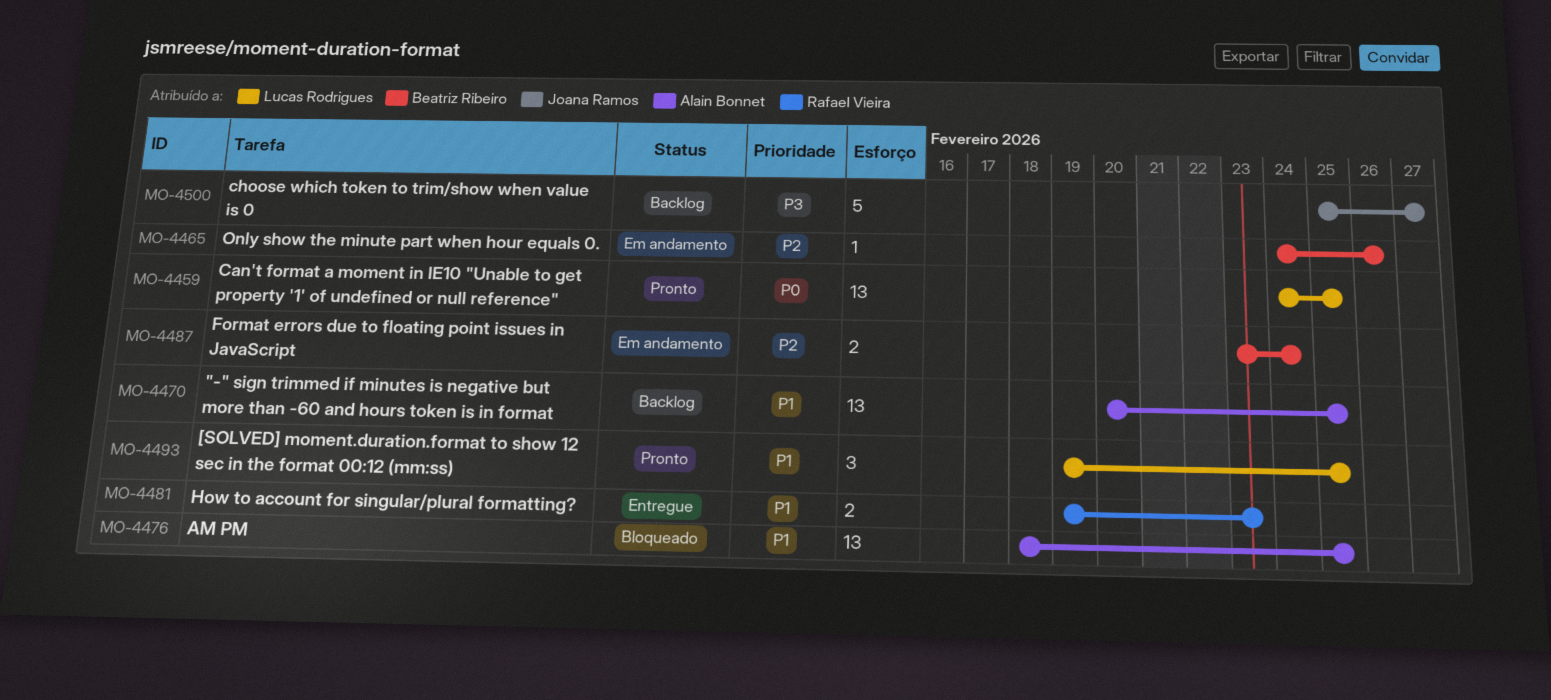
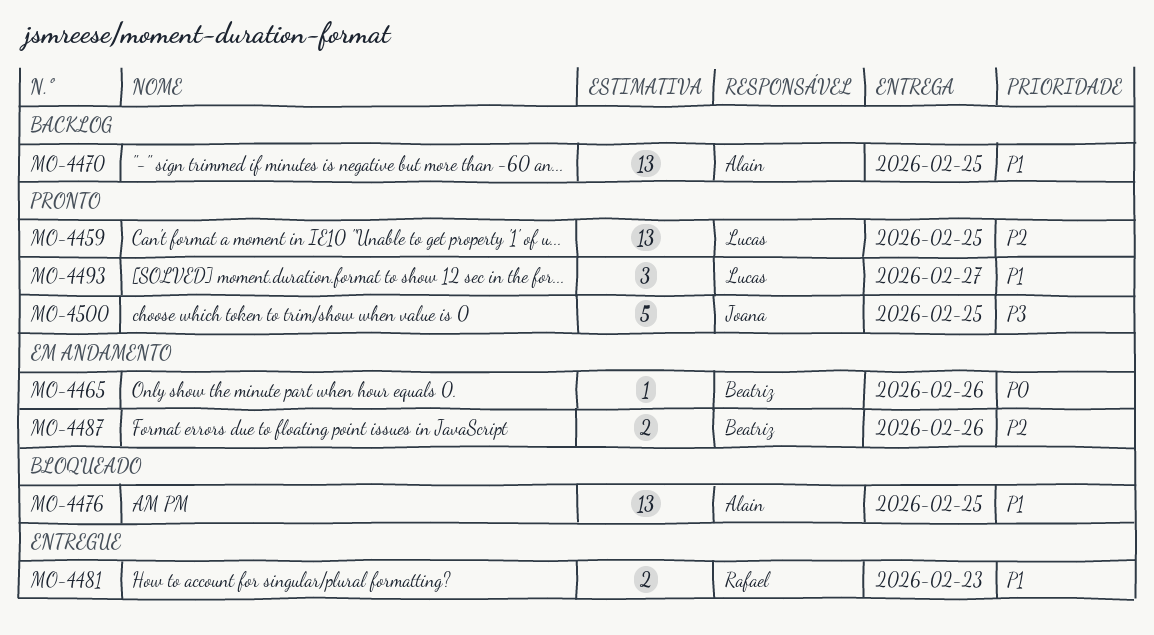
MO-4459, priority: P0 -> P2
MO-4465, priority: P2 -> P0
MO-4487, due: Feb 24 -> Feb 26
MO-4493, due: Feb 25 -> Feb 27
MO-4500, status: Backlog -> Pronto
MO-4500, due: Feb 27 -> Feb 25

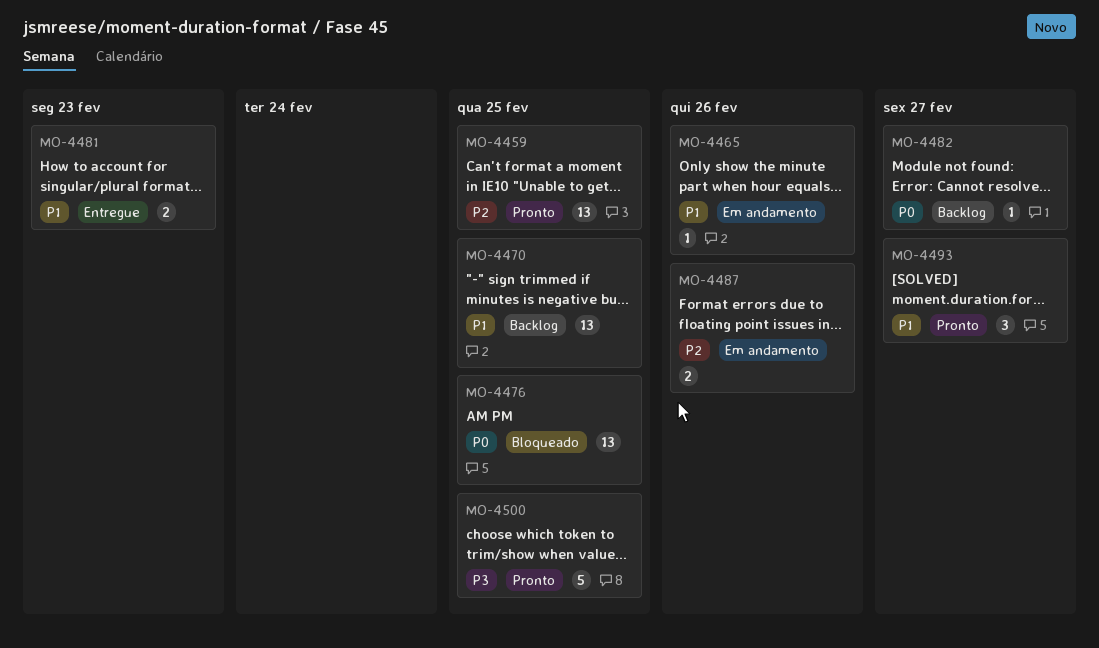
MO-4465, priority: P0 -> P1
MO-4476, priority: P1 -> P0
MO-4482: none -> present

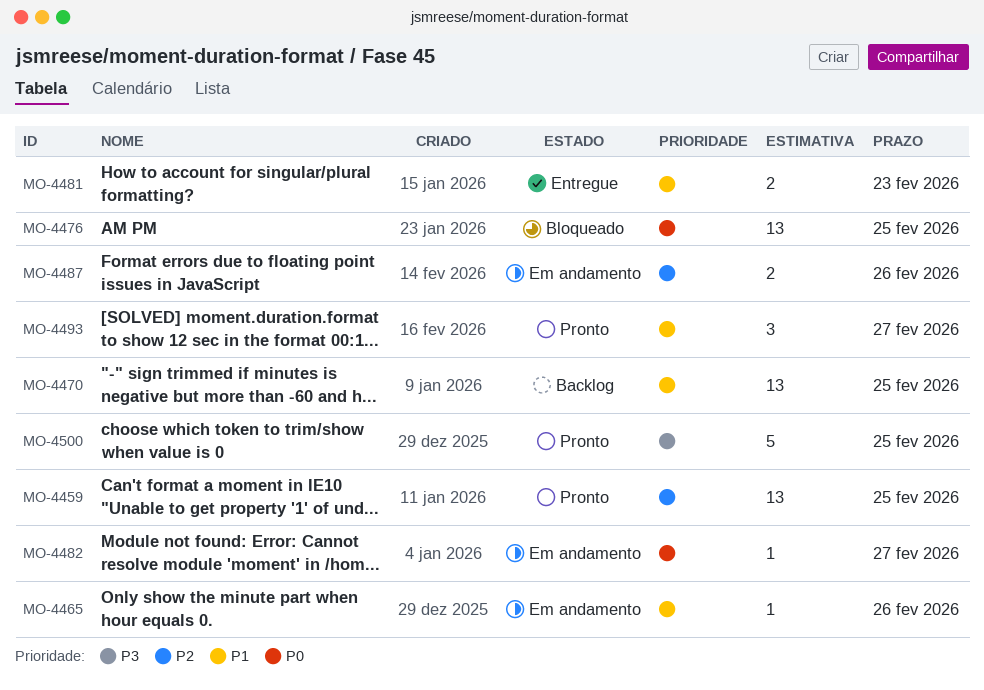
MO-4482, status: Backlog -> Em andamento

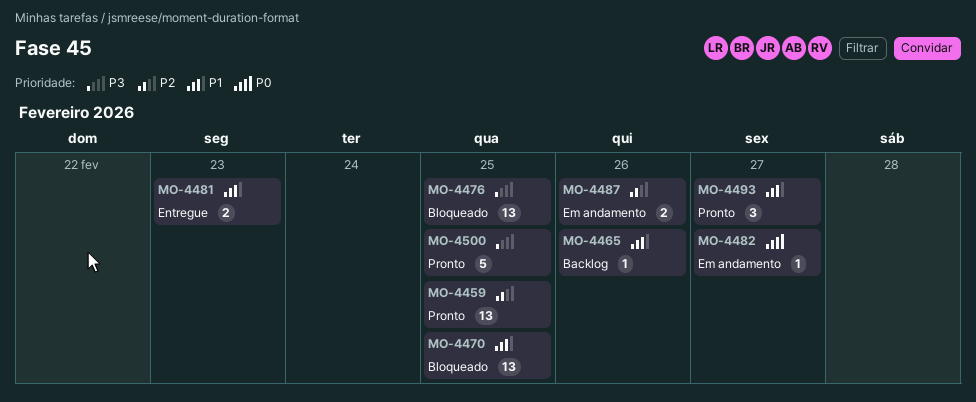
MO-4465, status: Em andamento -> Backlog
MO-4470, status: Backlog -> Bloqueado
MO-4476, priority: P0 -> P3

